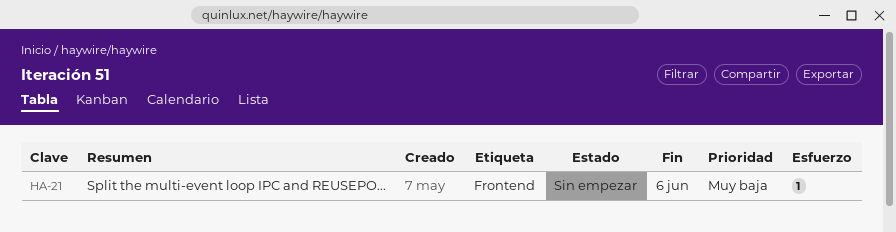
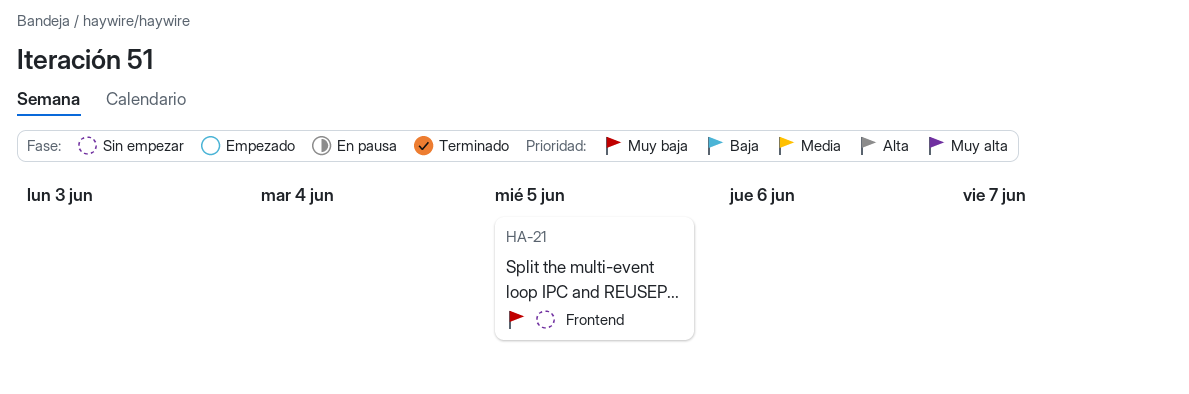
HA-21, due: Jun 6 -> Jun 5

